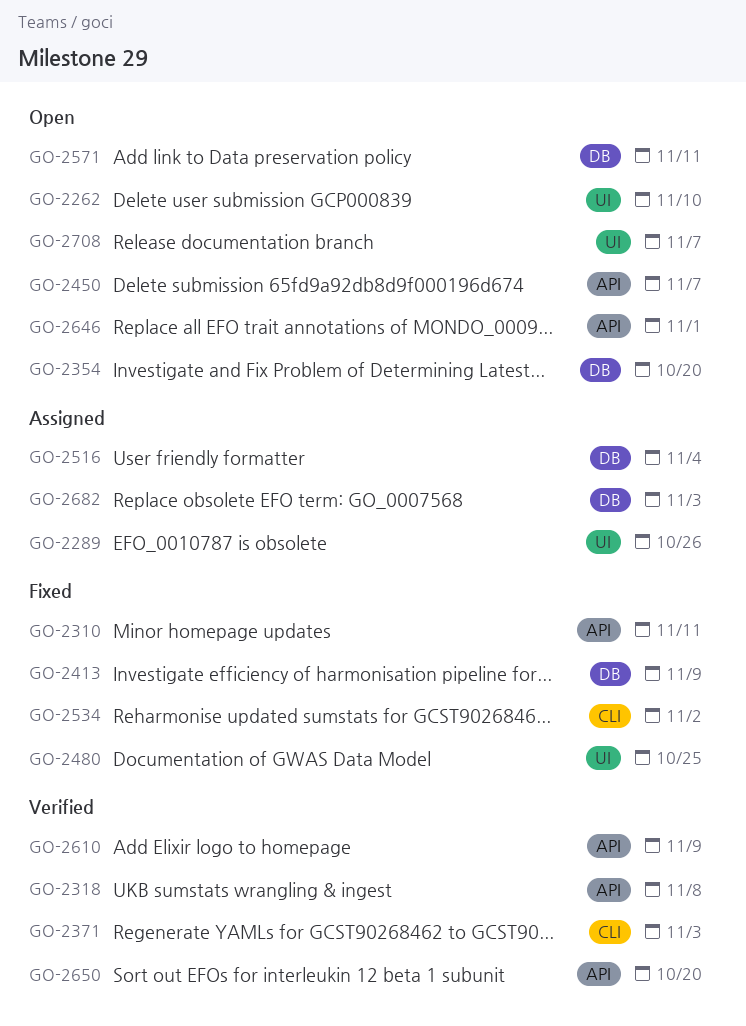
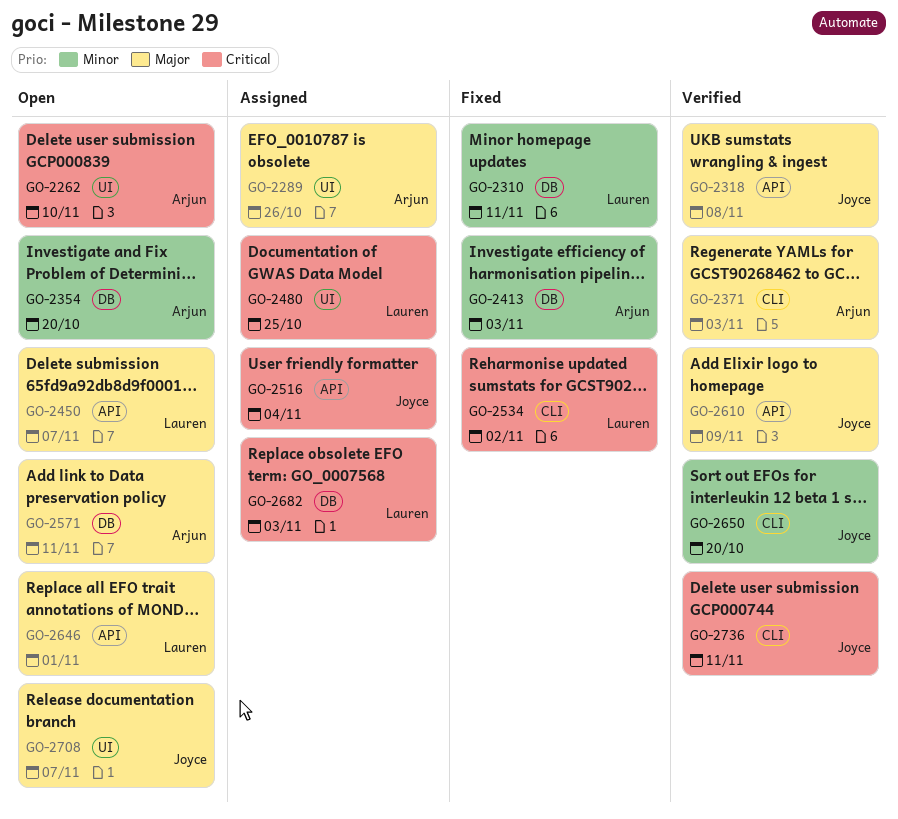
GO-2310, label: API -> DB
GO-2413, due: Nov 9 -> Nov 3
GO-2480, status: Fixed -> Assigned
GO-2516, label: DB -> API
GO-2650, label: API -> CLI
GO-2736: none -> present

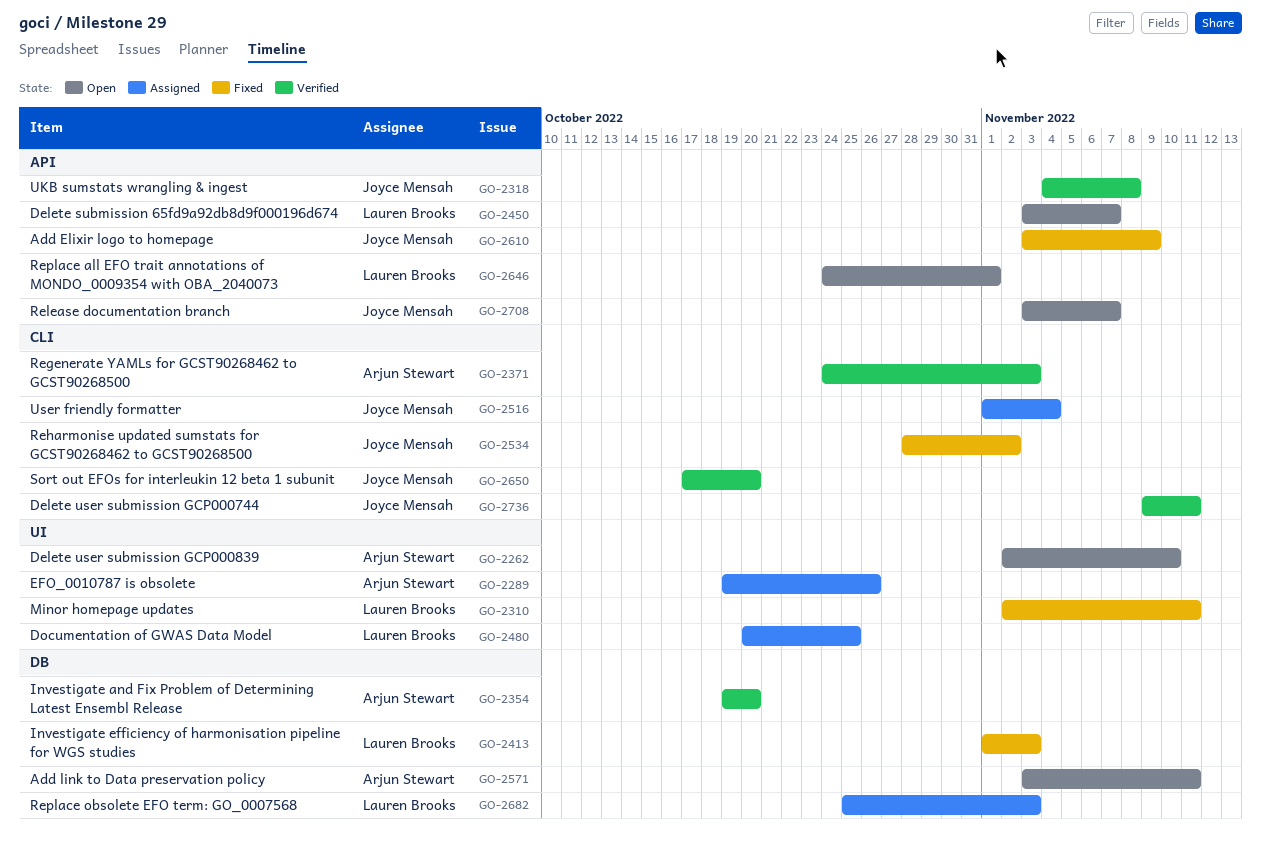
GO-2310, label: DB -> UI
GO-2354, status: Open -> Verified
GO-2413, owner: Arjun Stewart -> Lauren Brooks
GO-2516, label: API -> CLI
GO-2534, owner: Lauren Brooks -> Joyce Mensah
GO-2610, status: Verified -> Fixed
GO-2708, label: UI -> API

